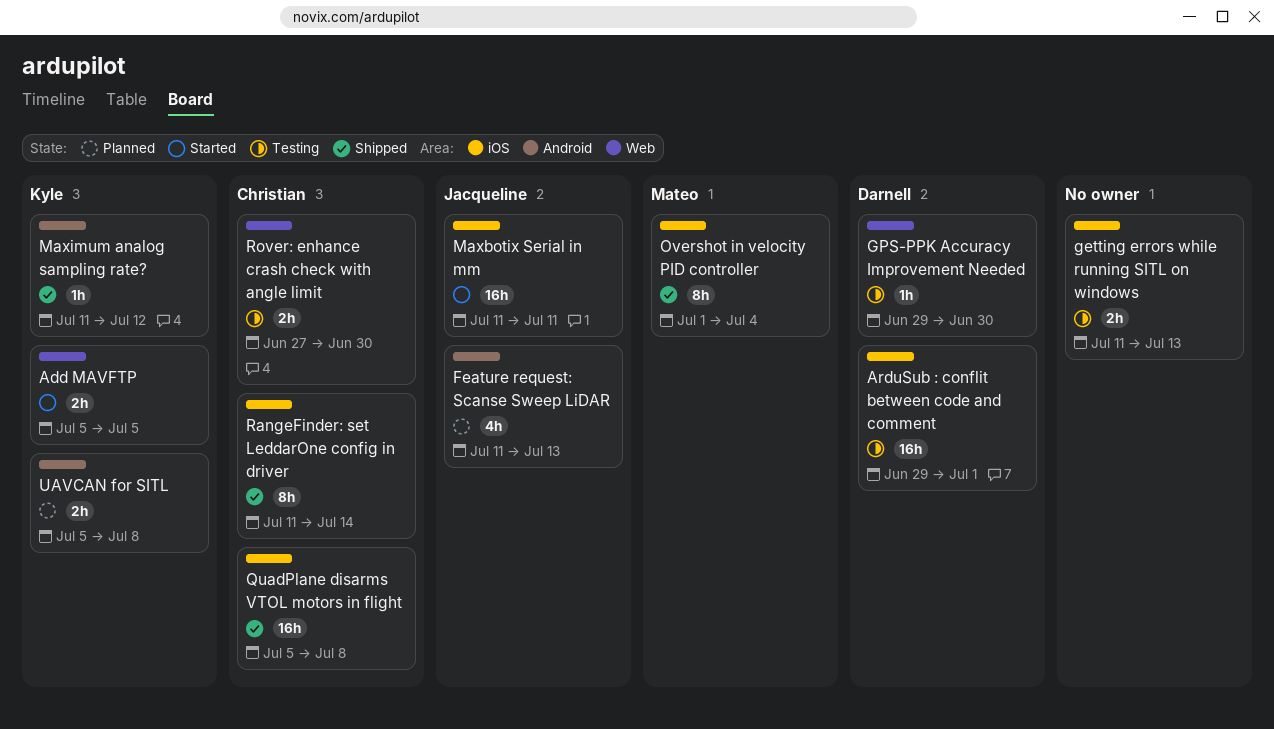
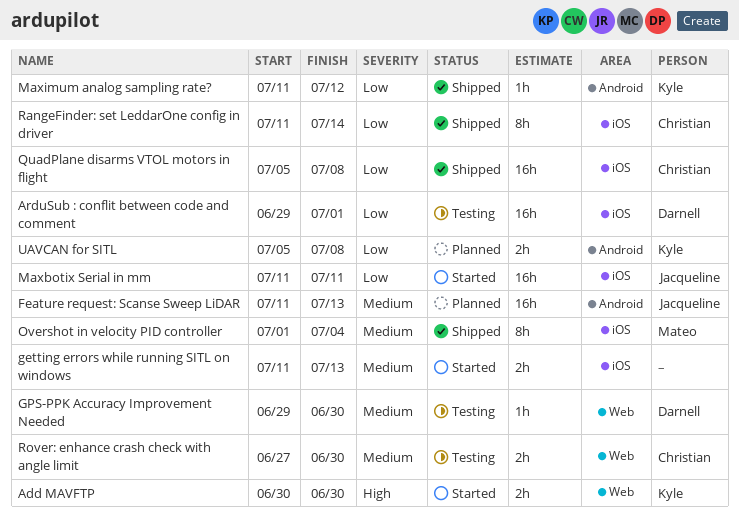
Add MAVFTP, start: Jul 5 -> Jun 30
Add MAVFTP, due: Jul 5 -> Jun 30
Feature request: Scanse Sweep LiDAR, estimate: 4h -> 16h
getting errors while running SITL on windows, status: Testing -> Started

